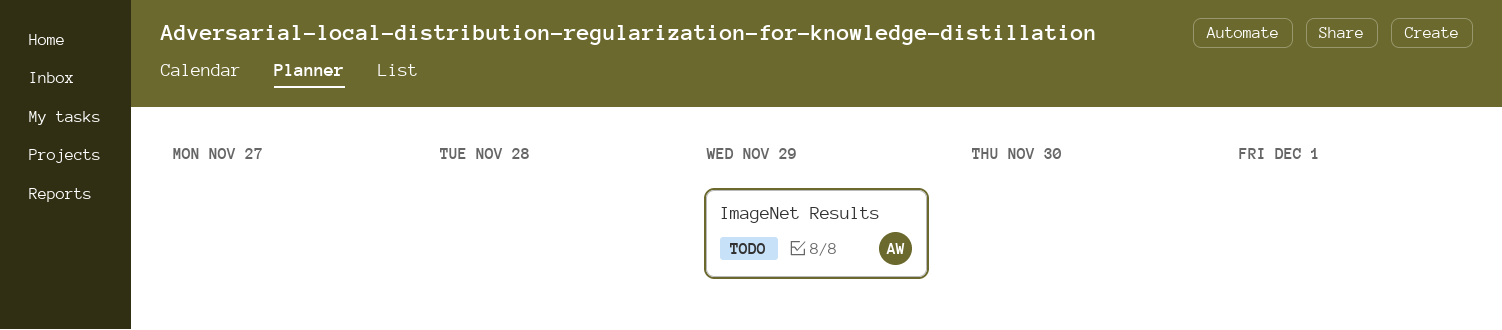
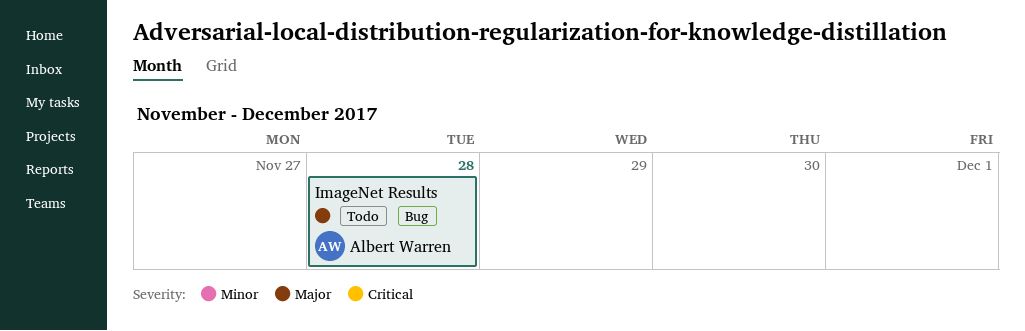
ImageNet Results, due: Nov 29 -> Nov 28

